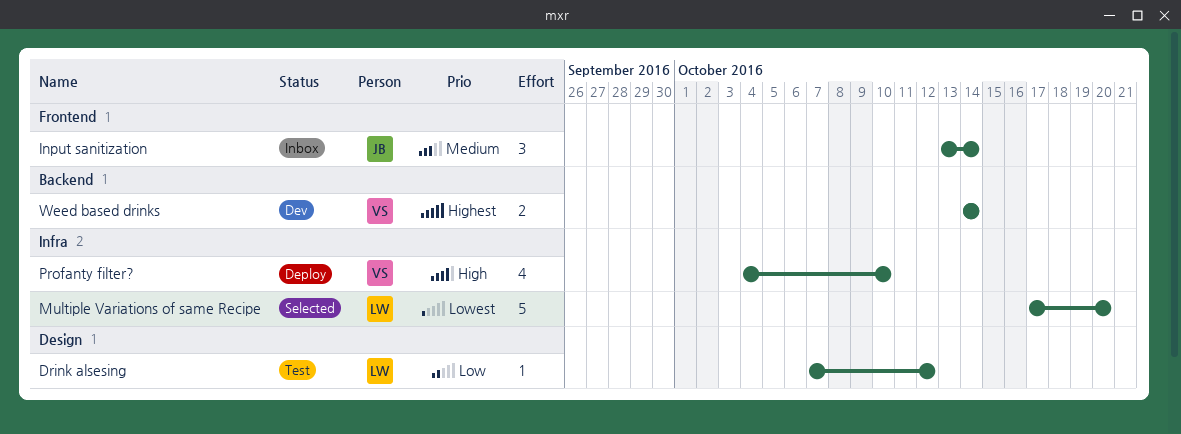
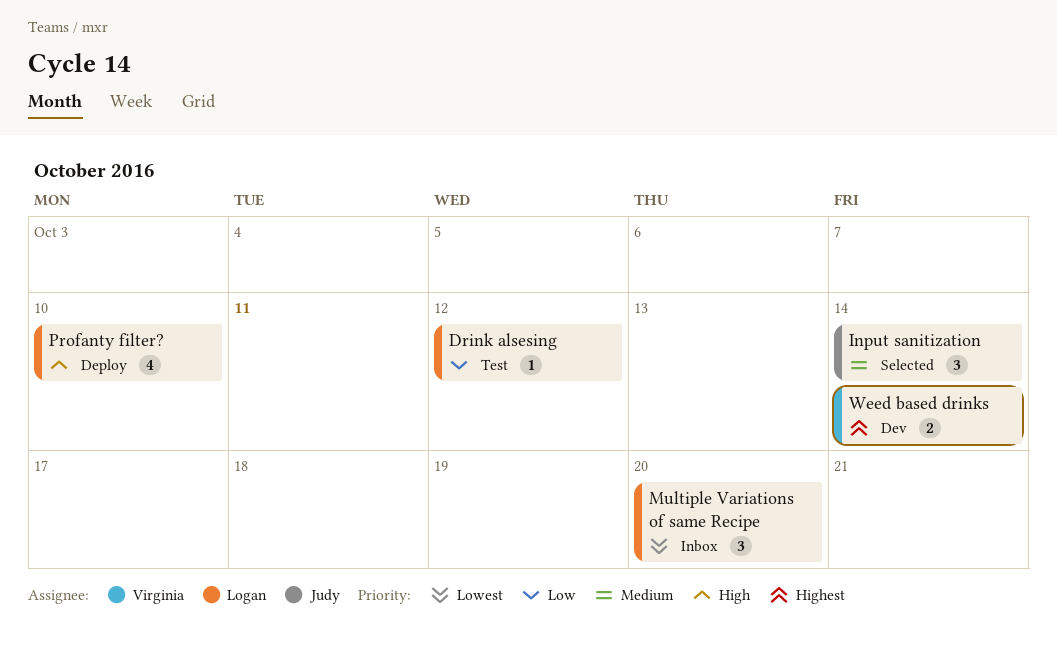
Input sanitization, status: Inbox -> Selected
Multiple Variations of same Recipe, status: Selected -> Inbox
Multiple Variations of same Recipe, estimate: 5 -> 3
Profanty filter?, owner: Virginia -> Logan

